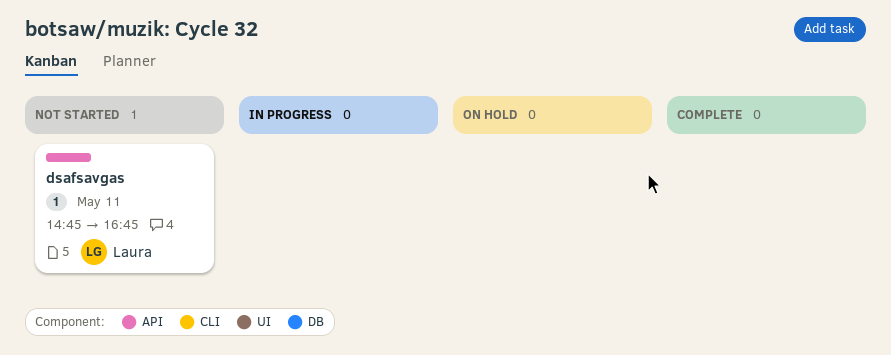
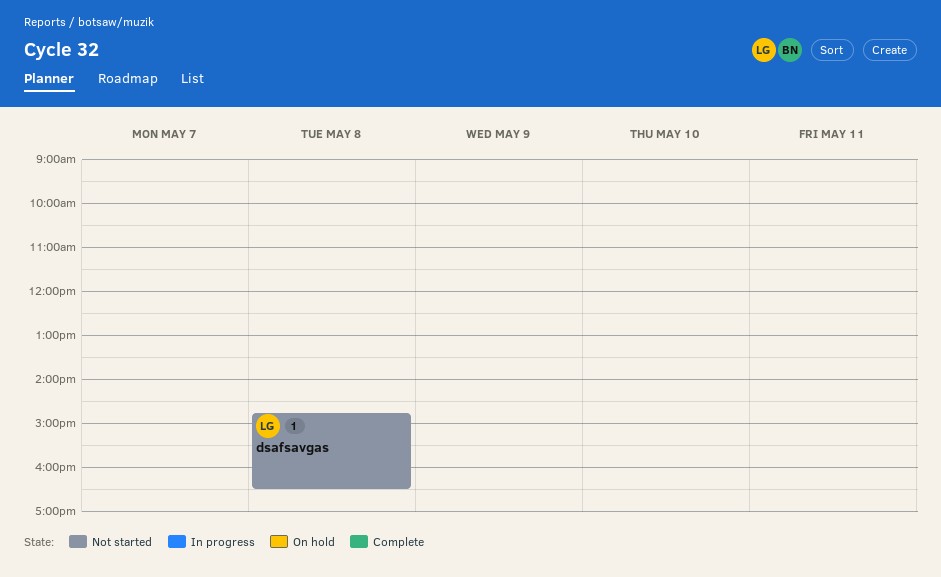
dsafsavgas, day: May 11 -> May 8
dsafsavgas, ends: 16:45 -> 16:30

